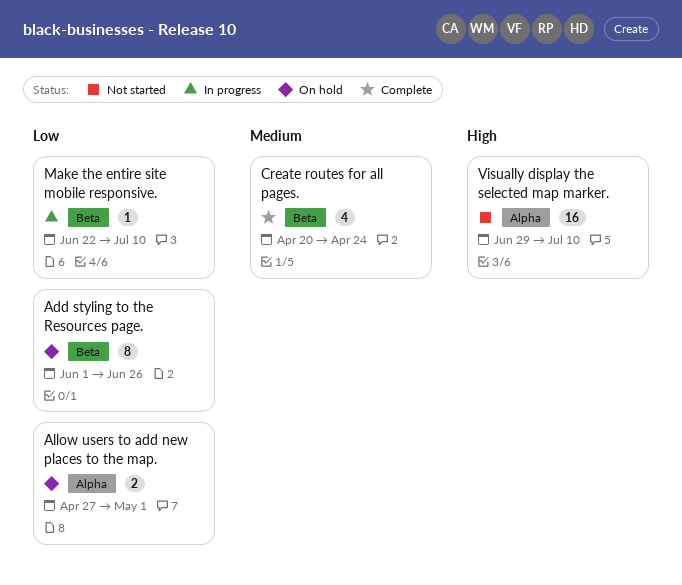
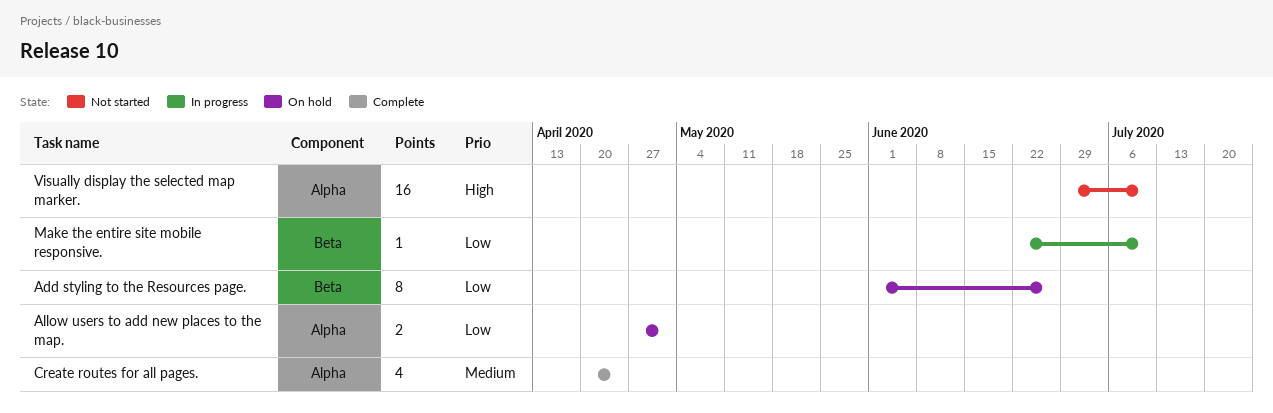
Create routes for all pages., label: Beta -> Alpha

